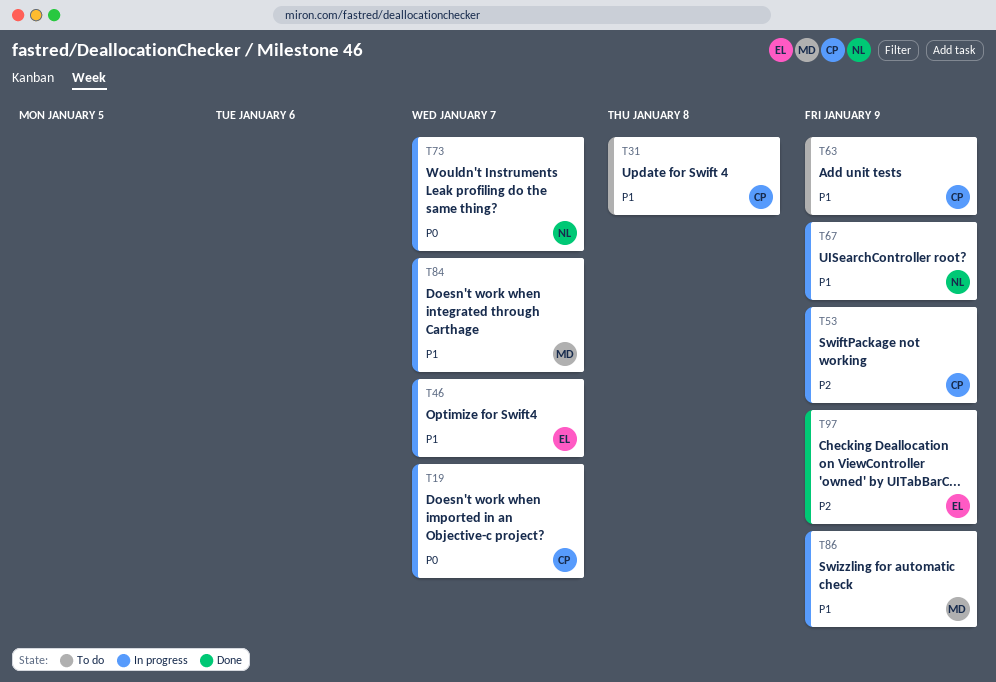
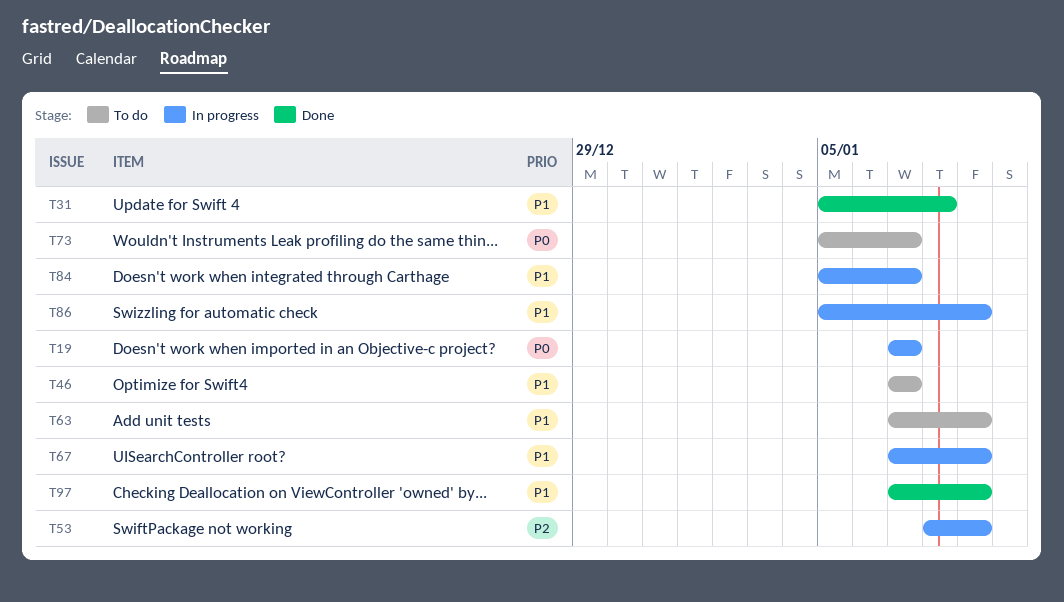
T31, status: To do -> Done
T46, status: In progress -> To do
T73, status: In progress -> To do
T97, priority: P2 -> P1

